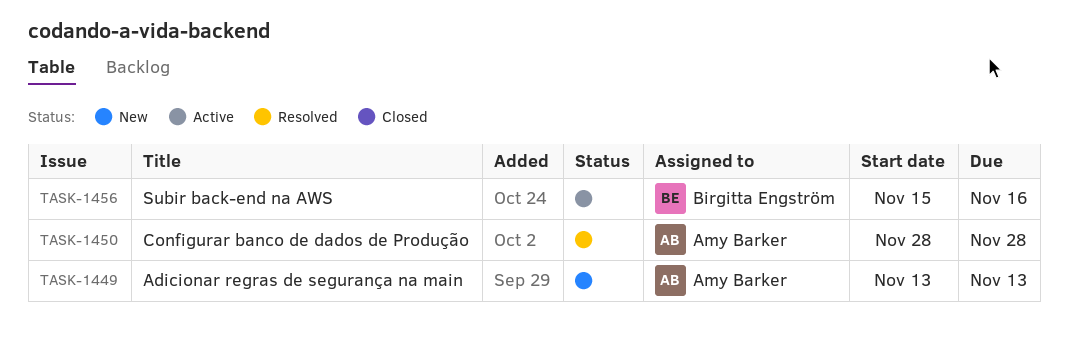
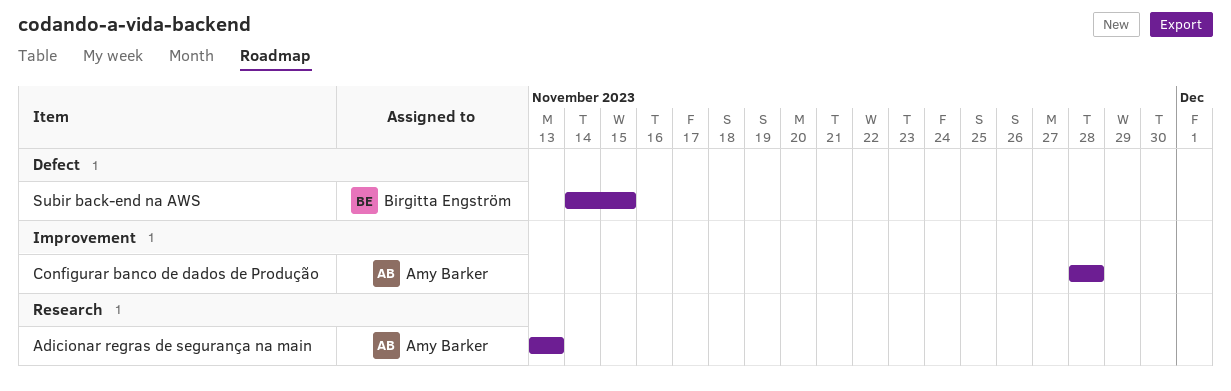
Subir back-end na AWS, start: Nov 15 -> Nov 14
Subir back-end na AWS, due: Nov 16 -> Nov 15

